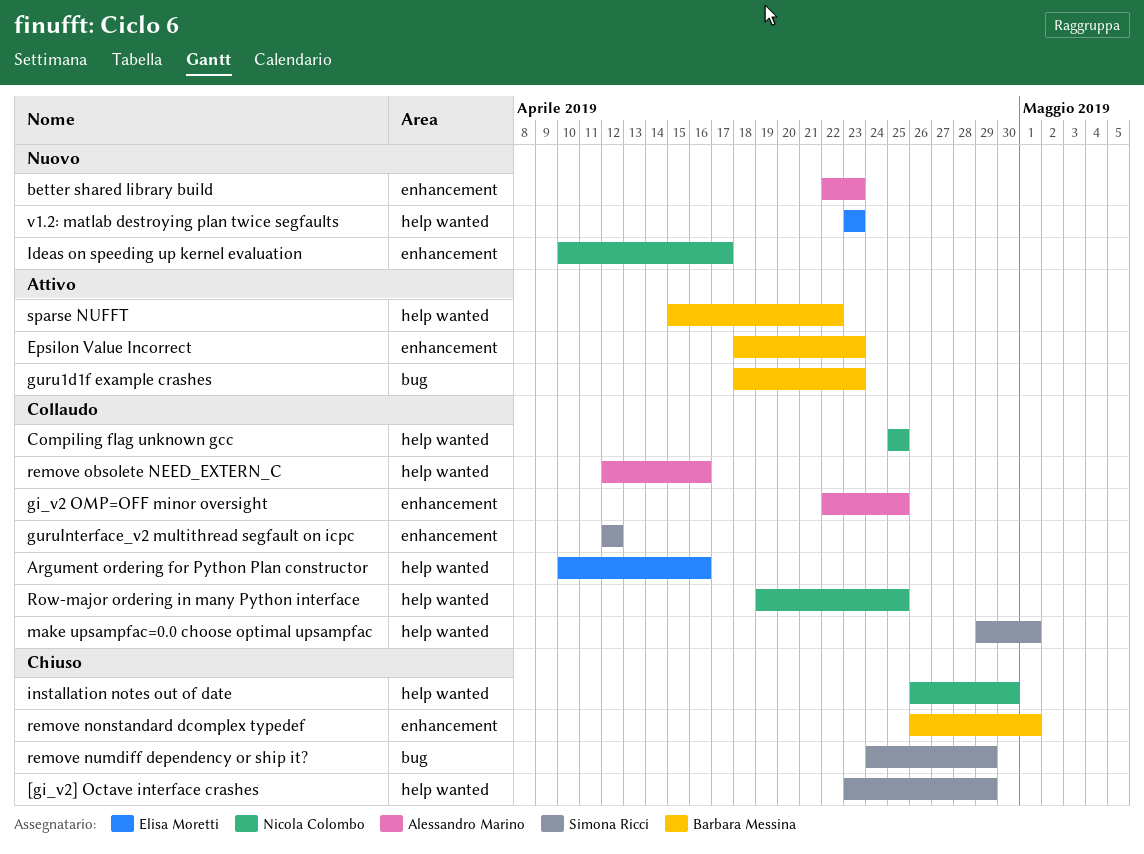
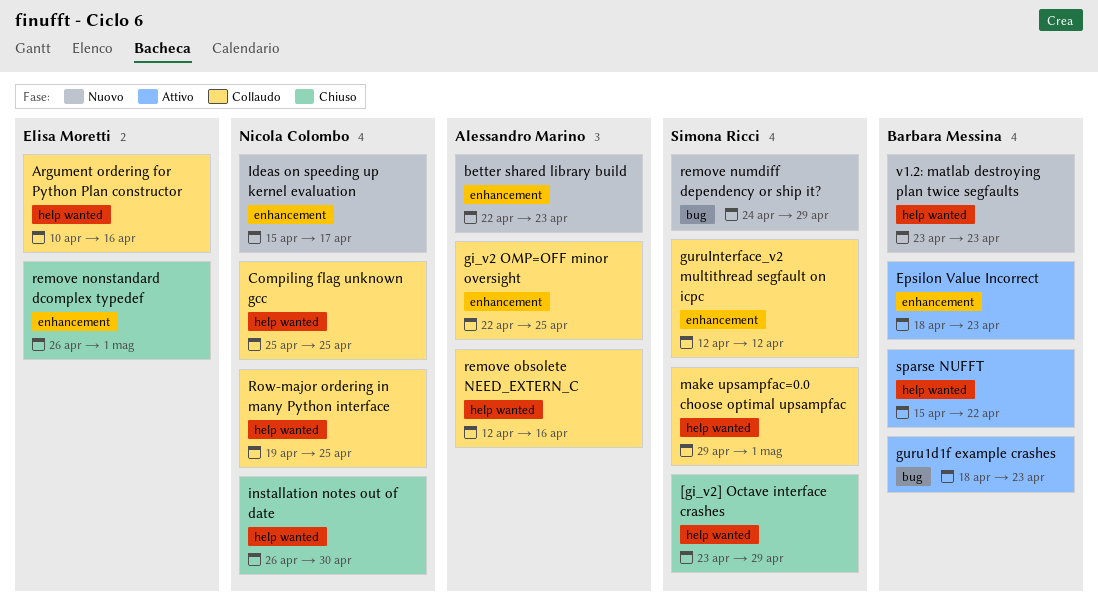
Ideas on speeding up kernel evaluation, start: Apr 10 -> Apr 15
remove nonstandard dcomplex typedef, owner: Barbara Messina -> Elisa Moretti
remove numdiff dependency or ship it?, status: Chiuso -> Nuovo
v1.2: matlab destroying plan twice segfaults, owner: Elisa Moretti -> Barbara Messina

